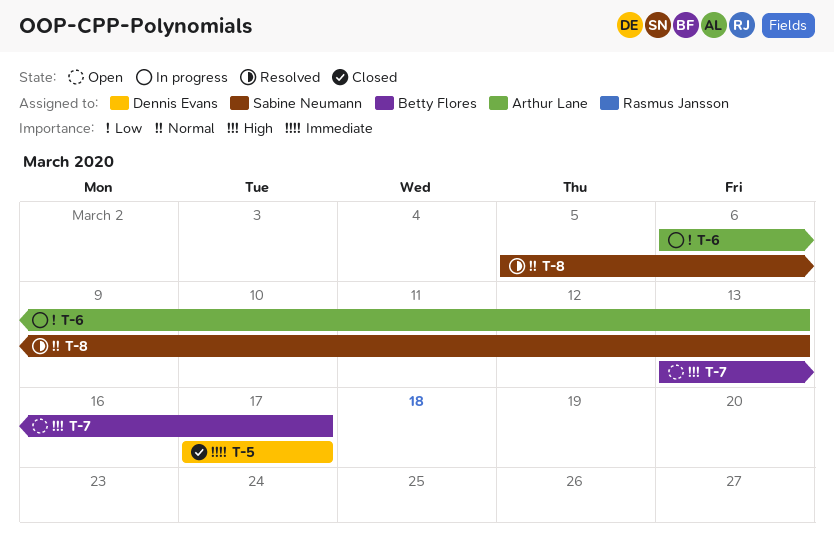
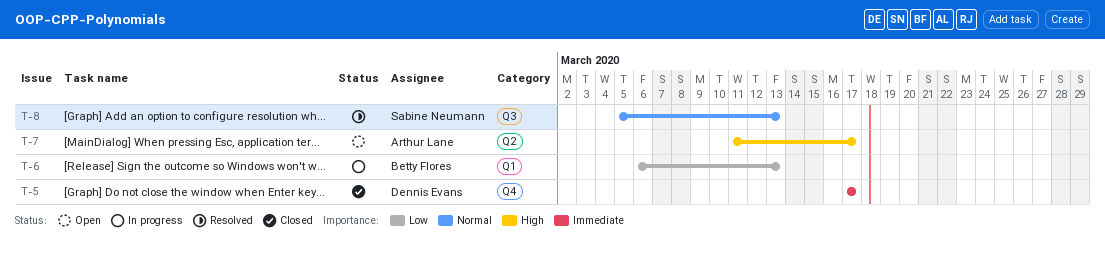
T-6, owner: Arthur Lane -> Betty Flores
T-7, owner: Betty Flores -> Arthur Lane
T-7, start: Mar 13 -> Mar 11

